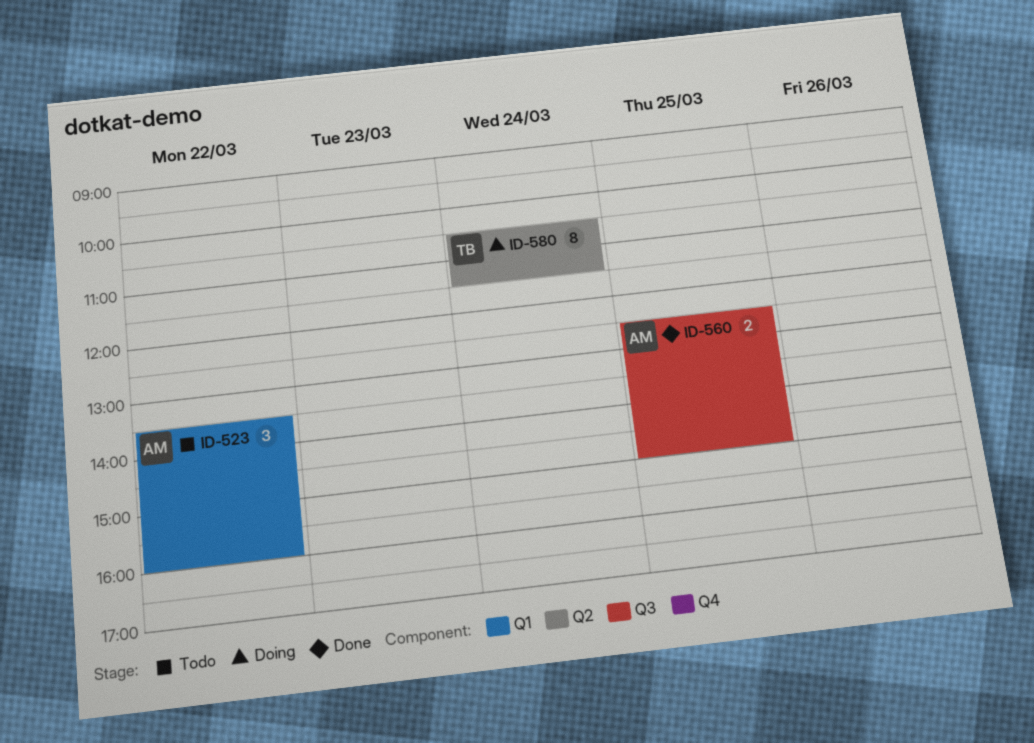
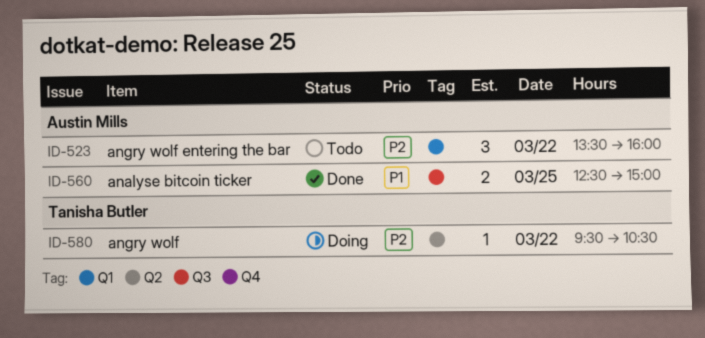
ID-580, estimate: 8 -> 1
ID-580, day: Mar 24 -> Mar 22
ID-580, begins: 10:30 -> 09:30
ID-580, ends: 11:30 -> 10:30

